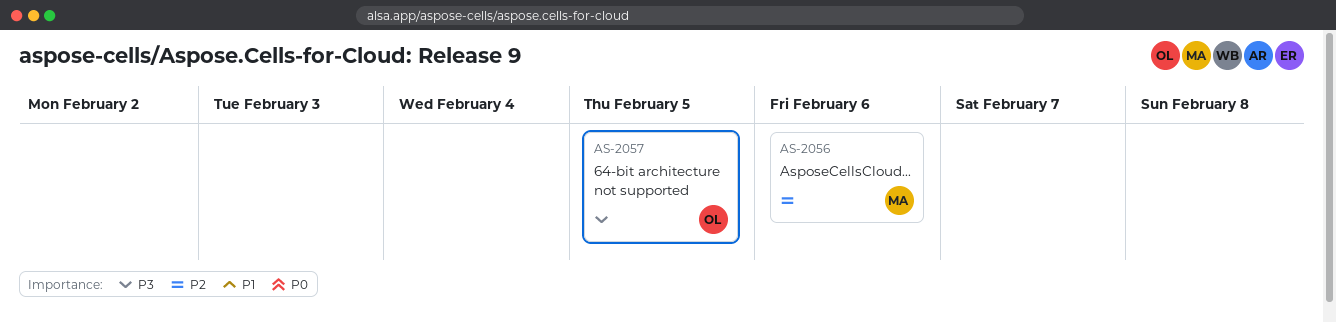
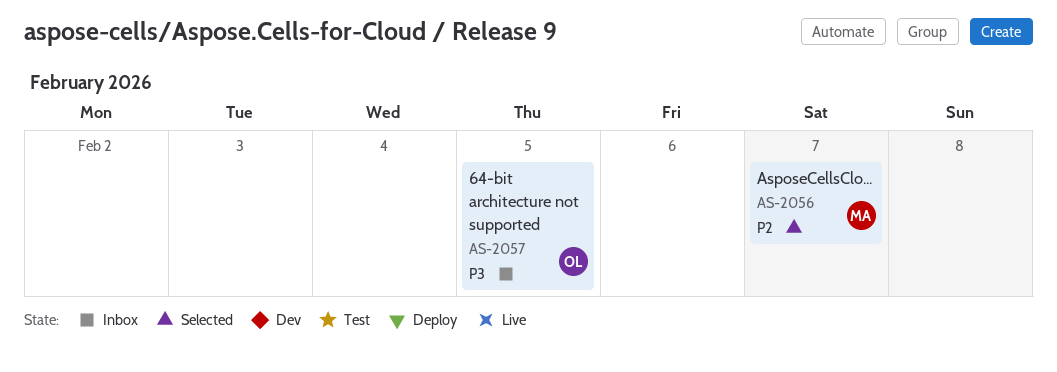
AS-2056, due: Feb 6 -> Feb 7

